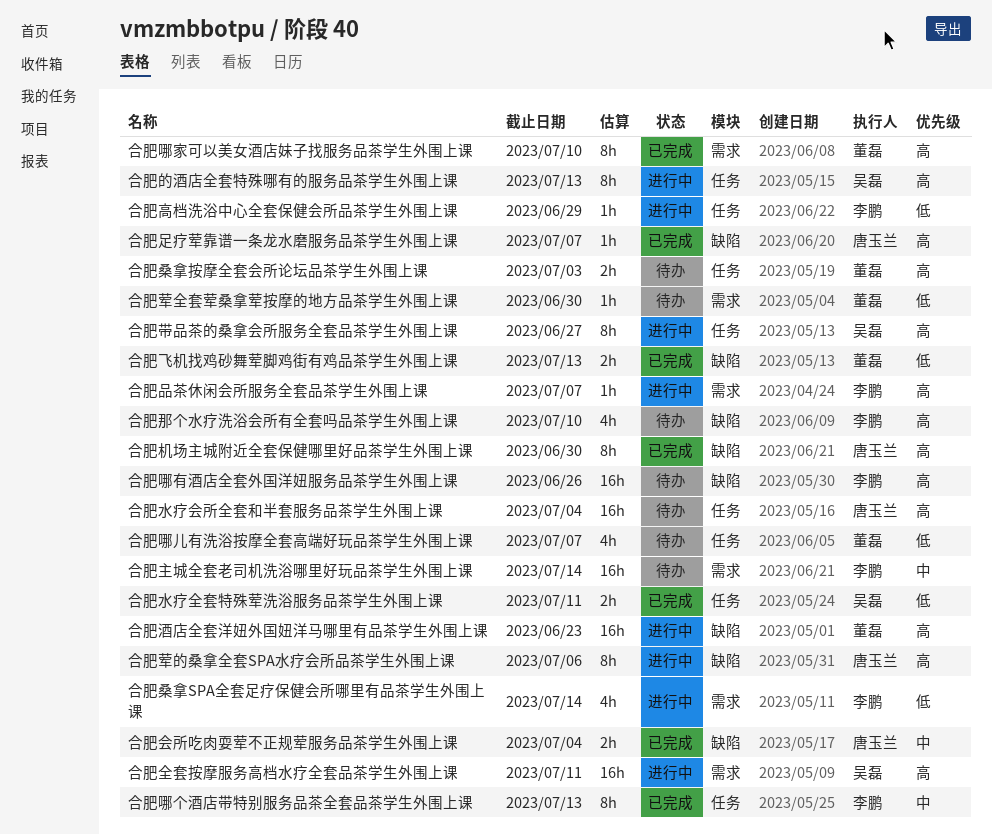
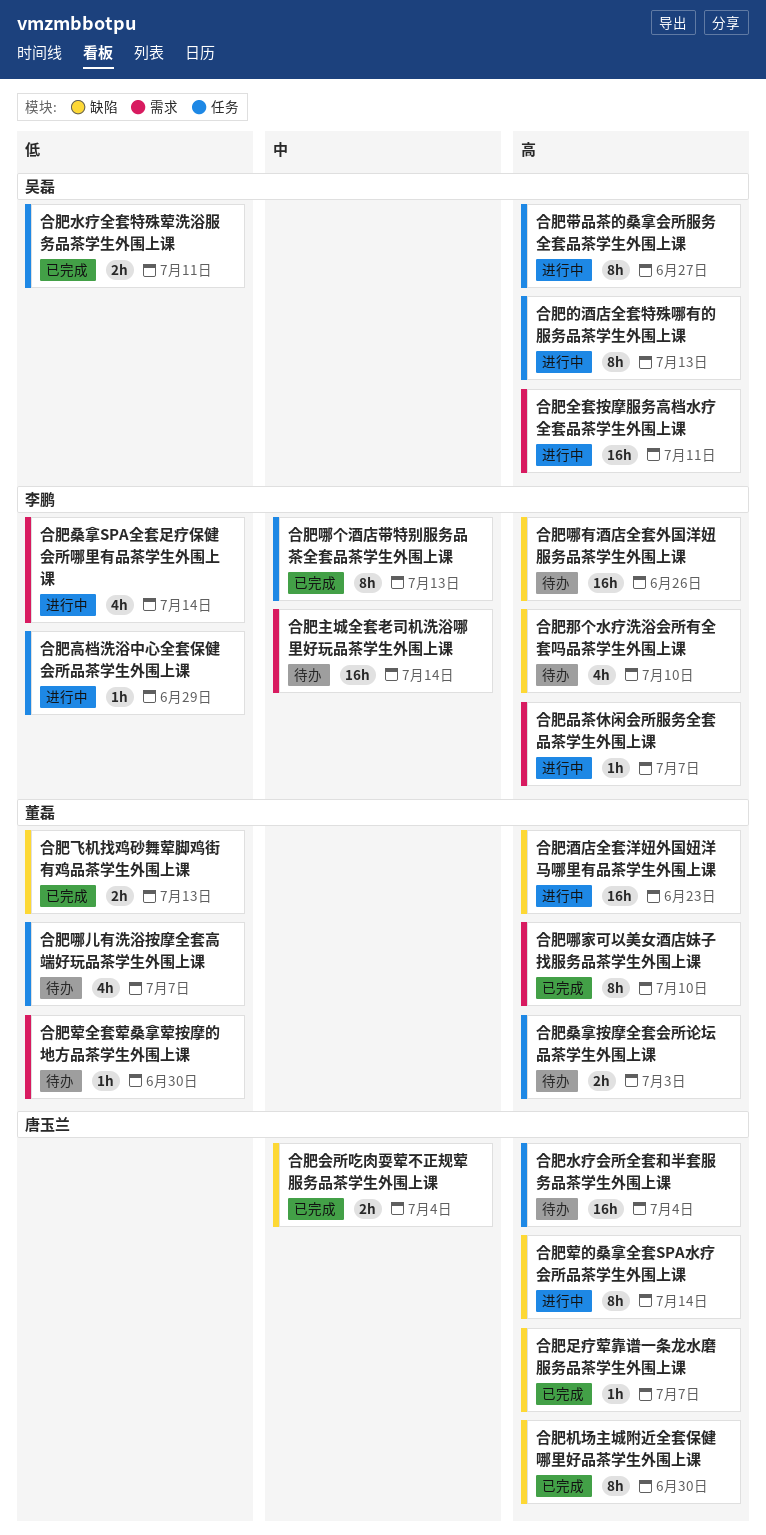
合肥荤的桑拿全套SPA水疗会所品茶学生外围上课, due: Jul 6 -> Jul 14

